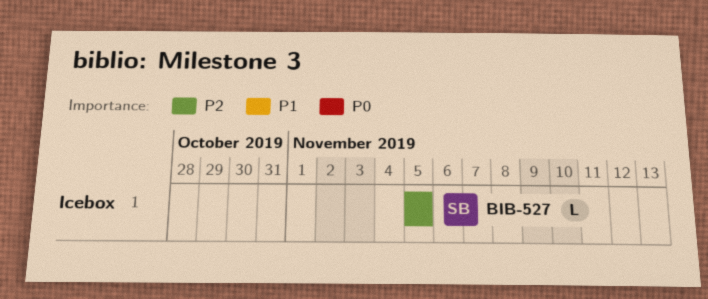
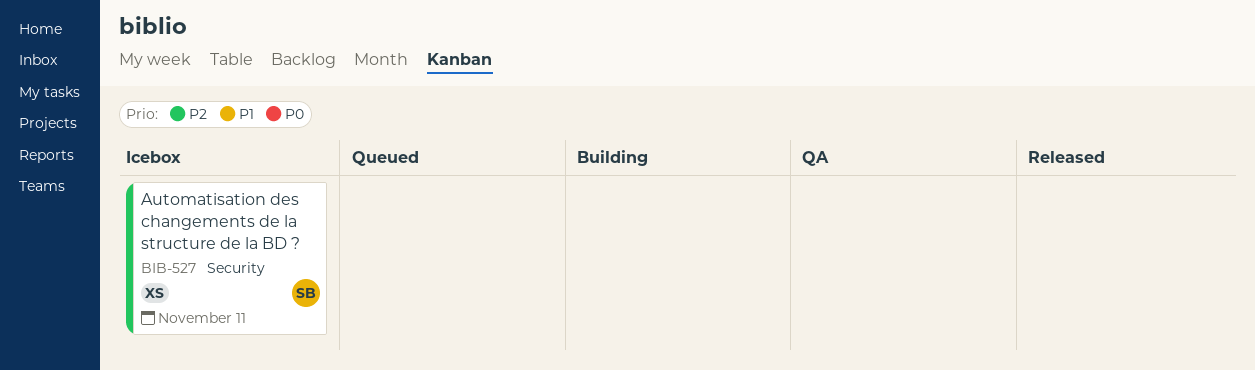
BIB-527, estimate: L -> XS
BIB-527, due: Nov 5 -> Nov 11

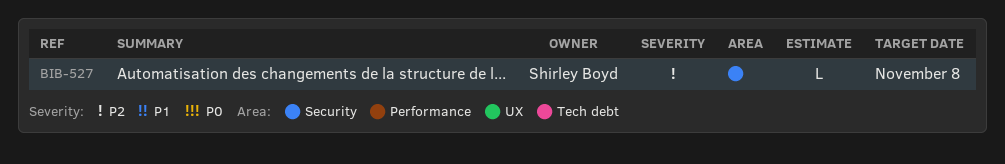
BIB-527, estimate: XS -> L
BIB-527, due: Nov 11 -> Nov 8

